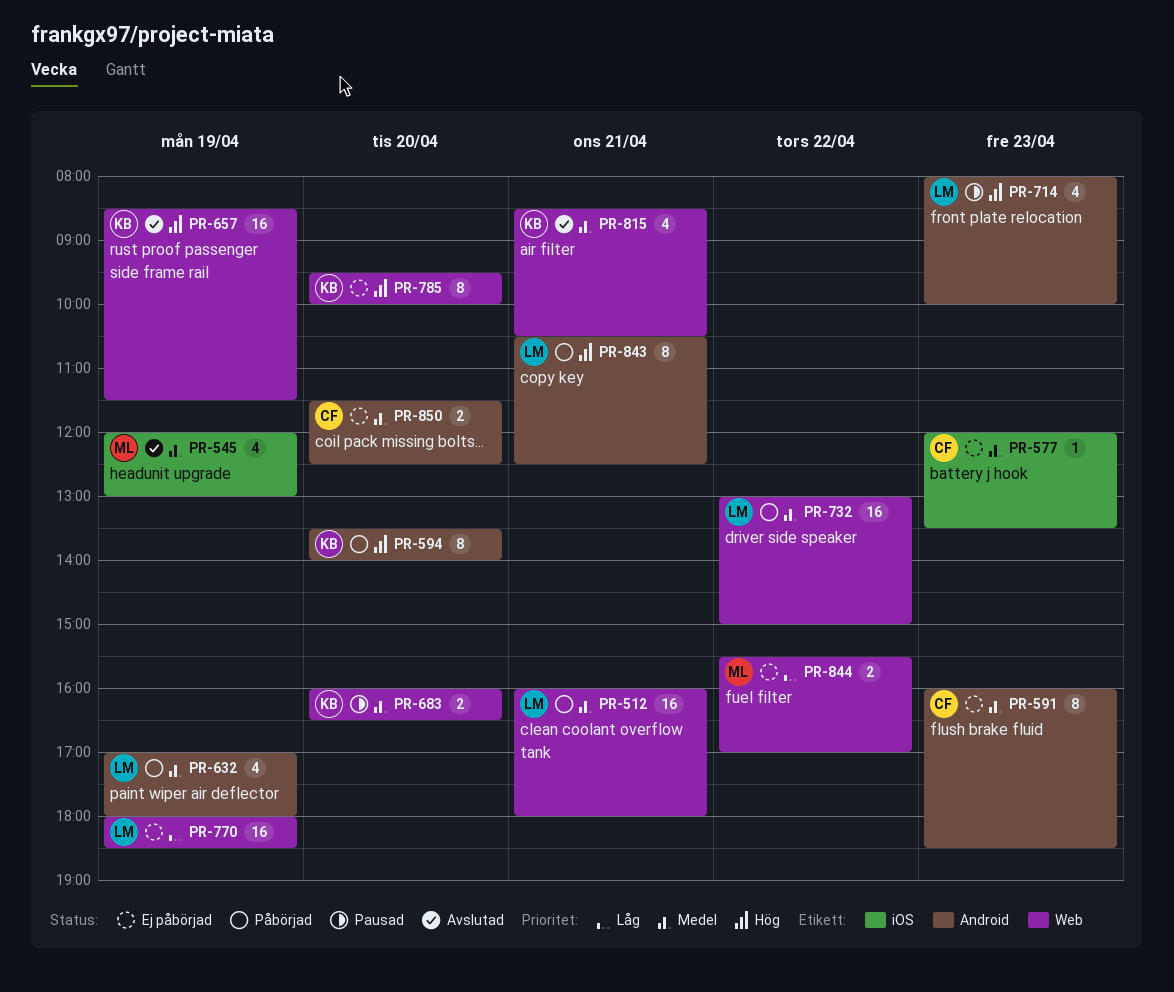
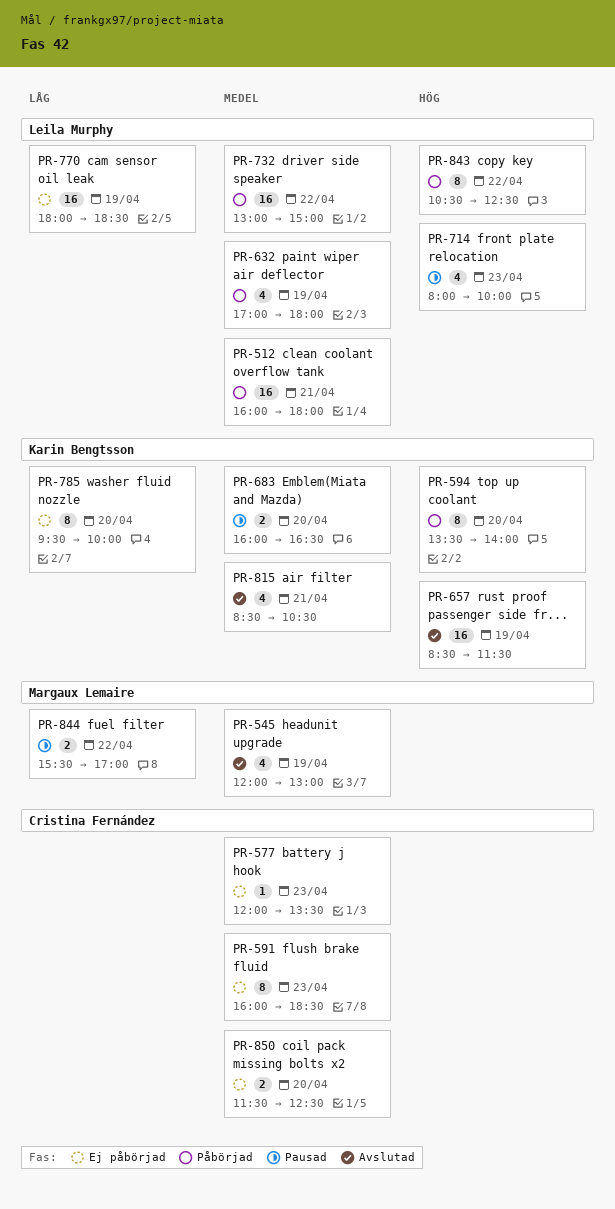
PR-785, priority: Hög -> Låg
PR-843, day: Apr 21 -> Apr 22
PR-844, status: Ej påbörjad -> Pausad

